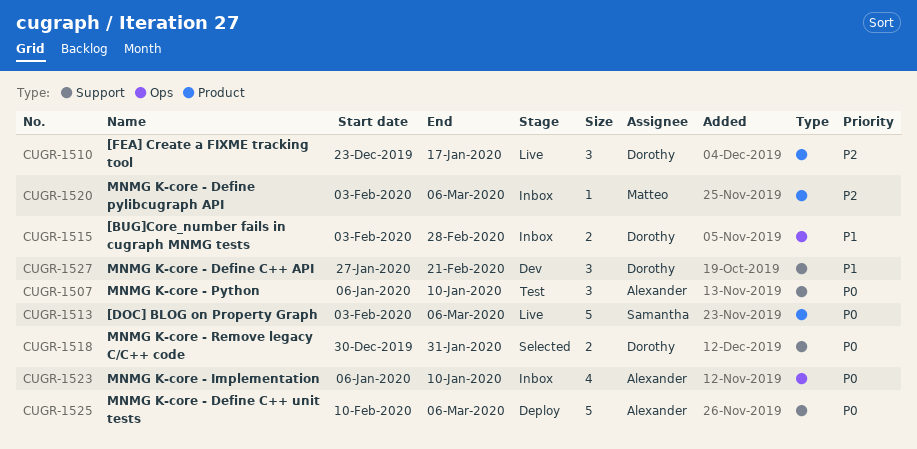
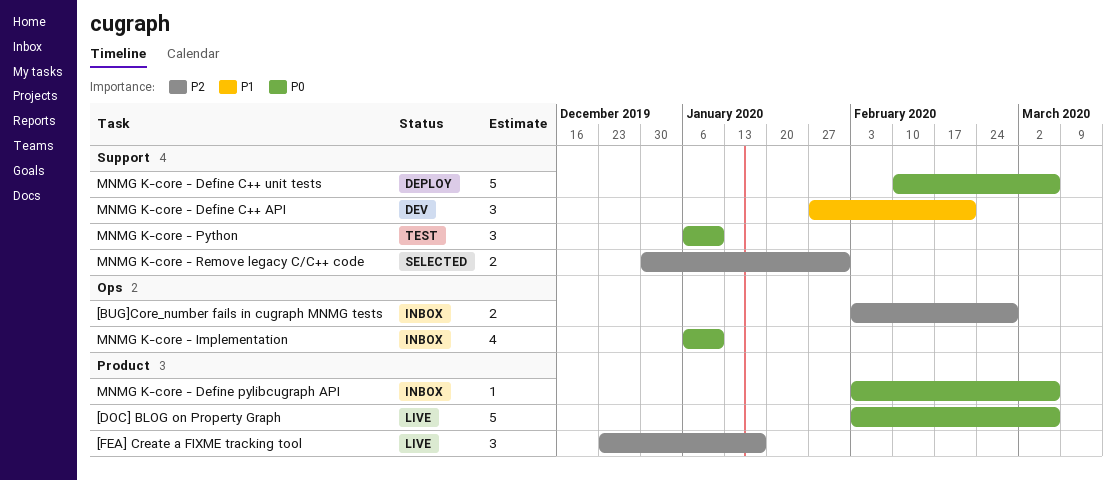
[BUG]Core_number fails in cugraph MNMG tests, priority: P1 -> P2
MNMG K-core - Define pylibcugraph API, priority: P2 -> P0
MNMG K-core - Remove legacy C/C++ code, priority: P0 -> P2

